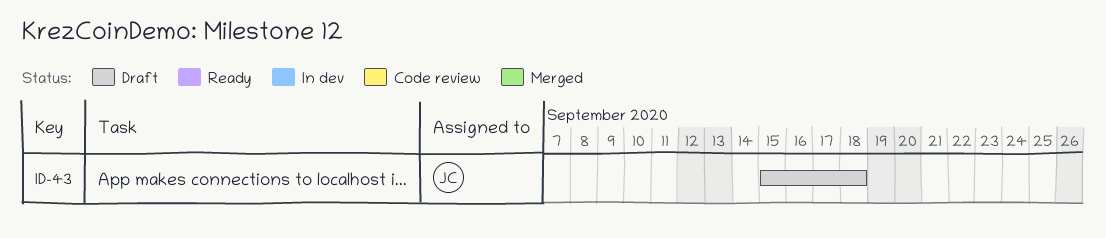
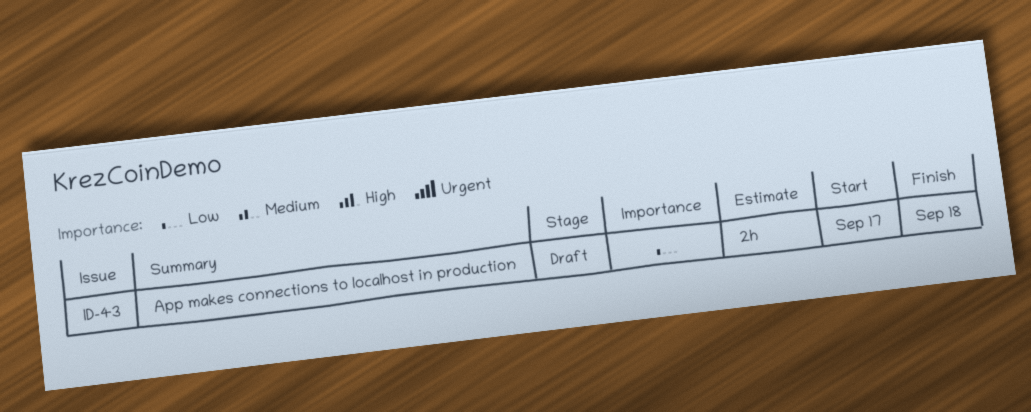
ID-43, start: Sep 15 -> Sep 17

